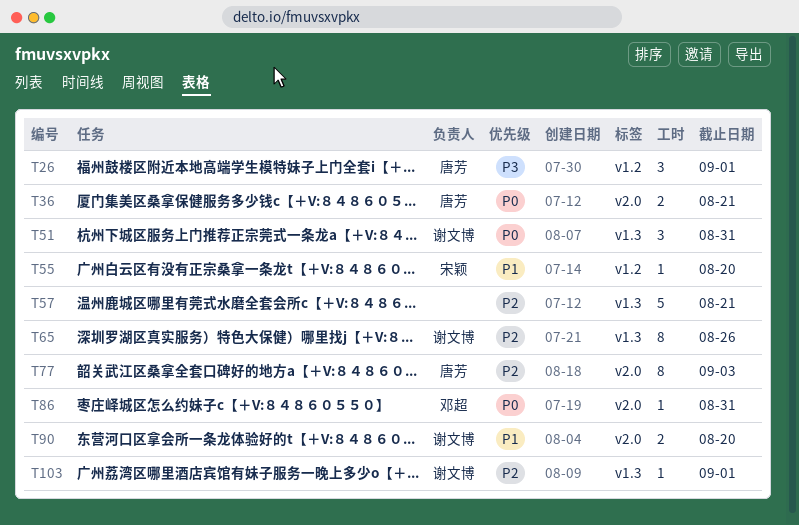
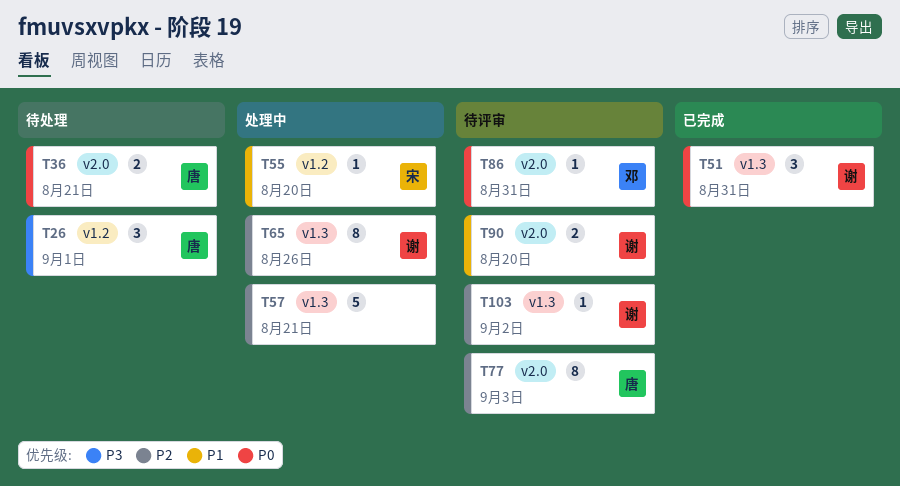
T103, due: Sep 1 -> Sep 2

